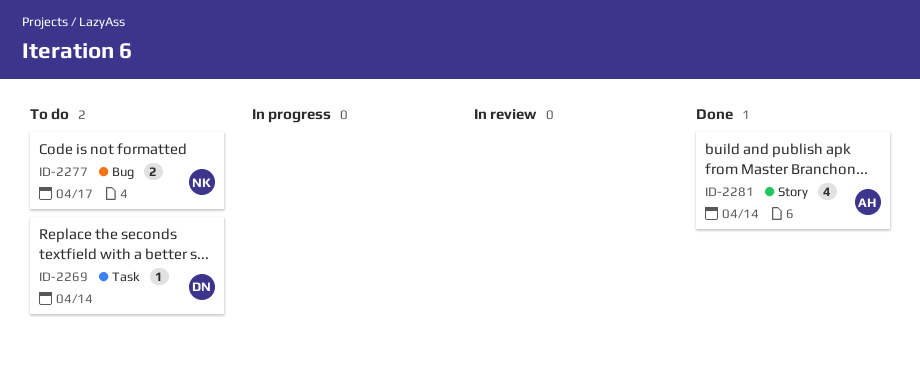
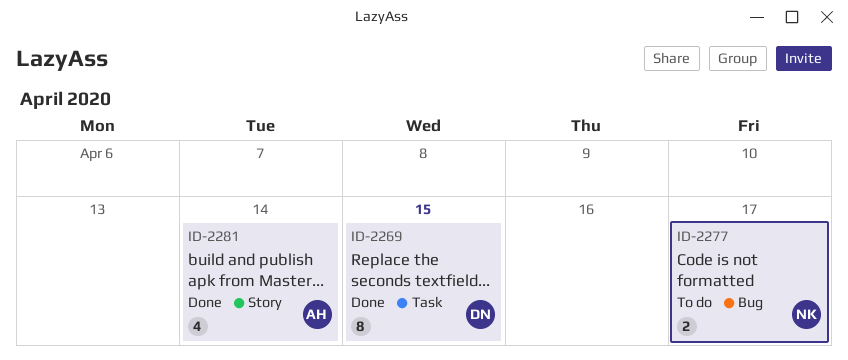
ID-2269, status: To do -> Done
ID-2269, estimate: 1 -> 8
ID-2269, due: Apr 14 -> Apr 15

